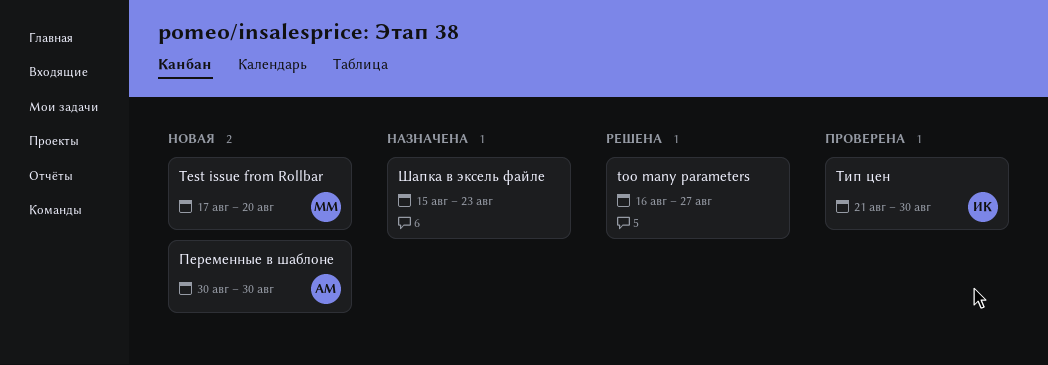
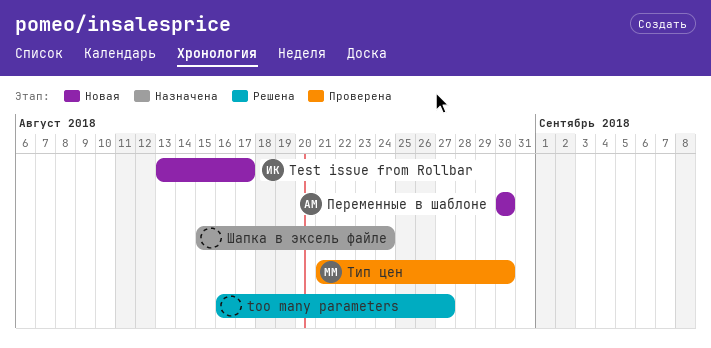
Test issue from Rollbar, owner: ММ -> ИК
Test issue from Rollbar, start: Aug 17 -> Aug 13
Test issue from Rollbar, due: Aug 20 -> Aug 17
Тип цен, owner: ИК -> ММ
Шапка в эксель файле, due: Aug 23 -> Aug 24

